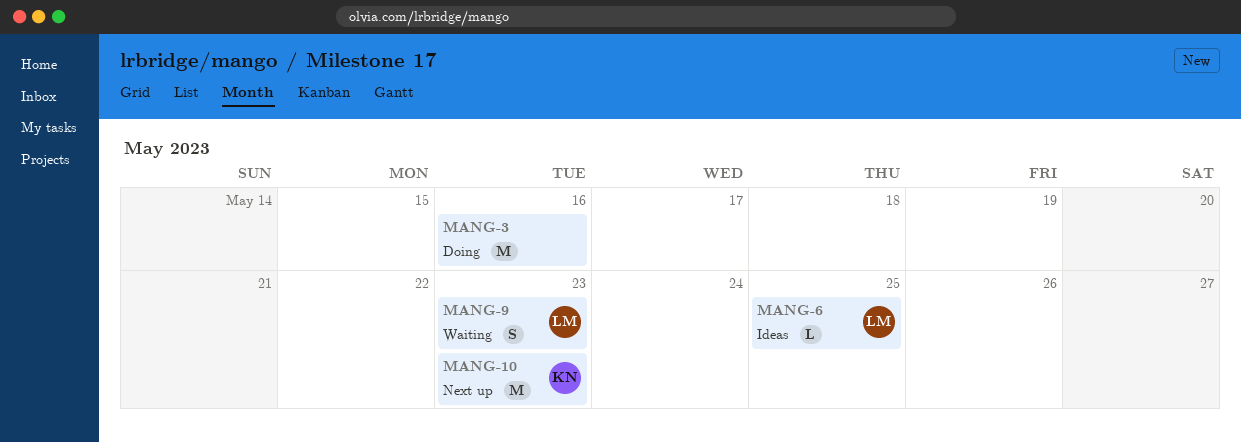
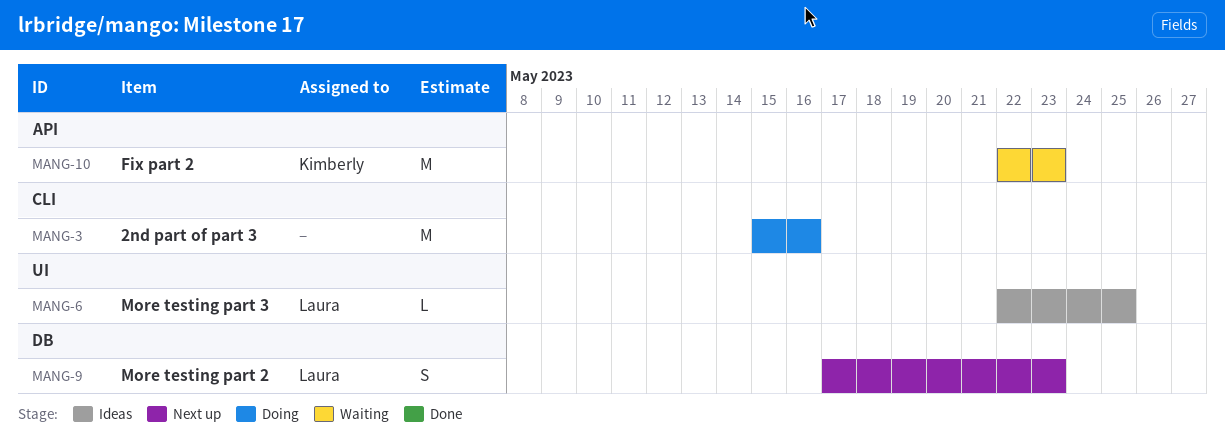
MANG-9, status: Waiting -> Next up
MANG-10, status: Next up -> Waiting

